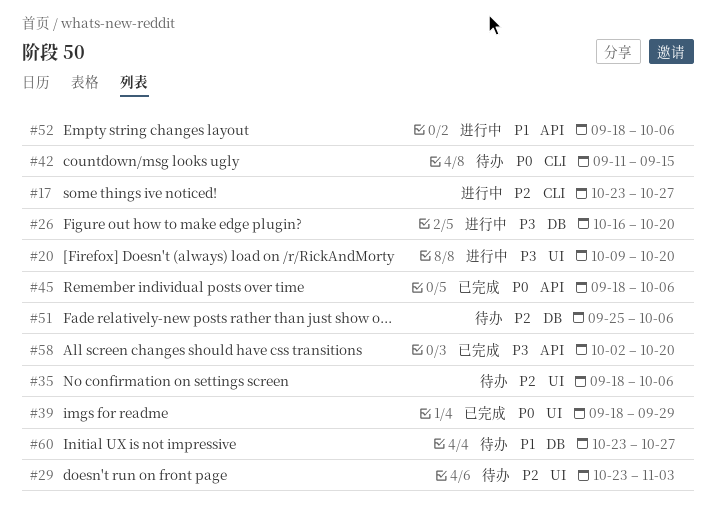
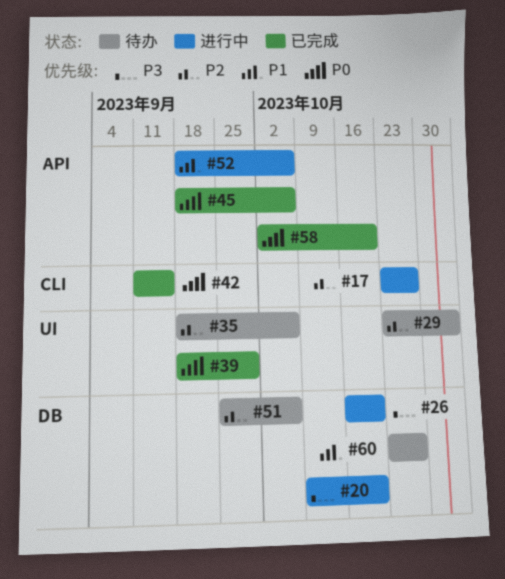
#20, label: UI -> DB
#42, status: 待办 -> 已完成
#58, priority: P3 -> P0

